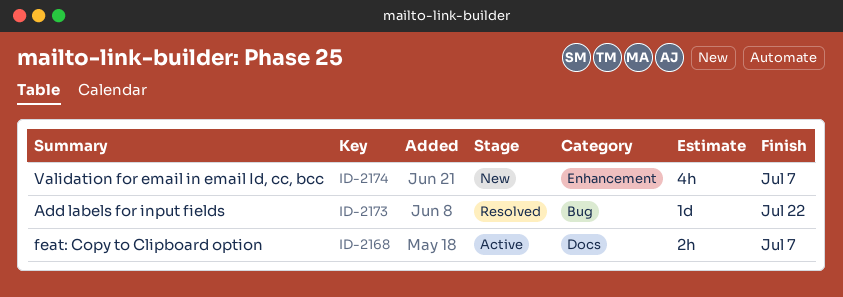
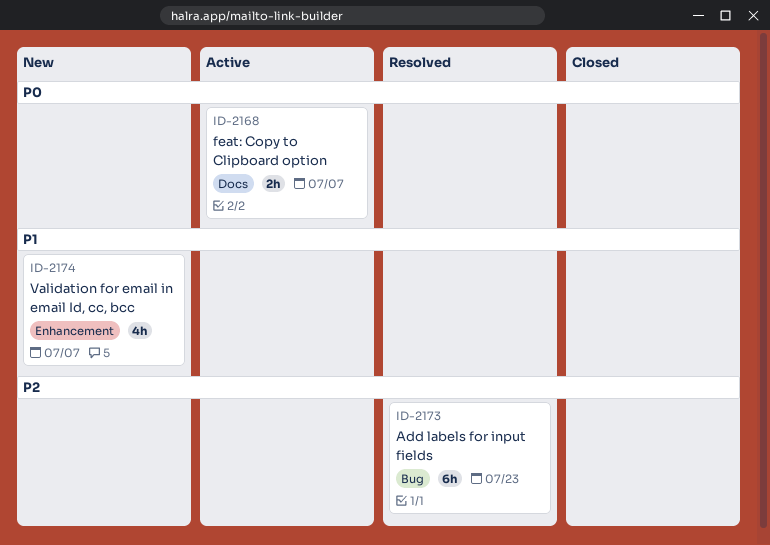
ID-2173, estimate: 1d -> 6h
ID-2173, due: Jul 22 -> Jul 23

